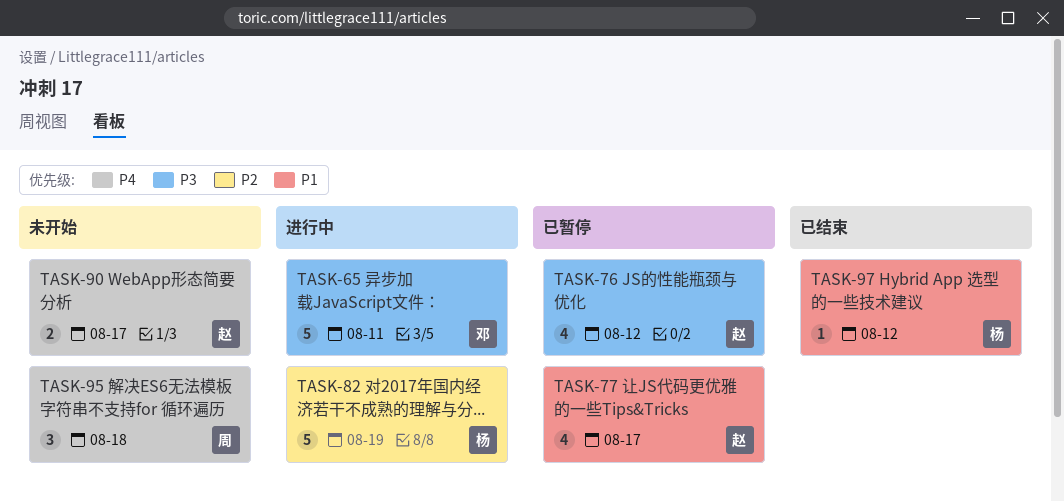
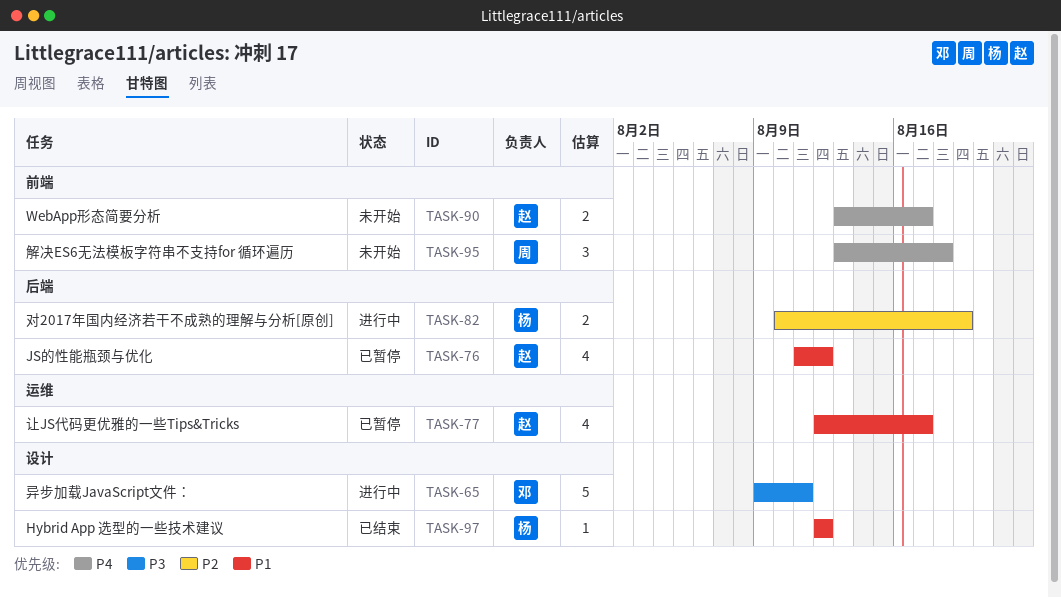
TASK-76, priority: P3 -> P1
TASK-82, estimate: 5 -> 2

